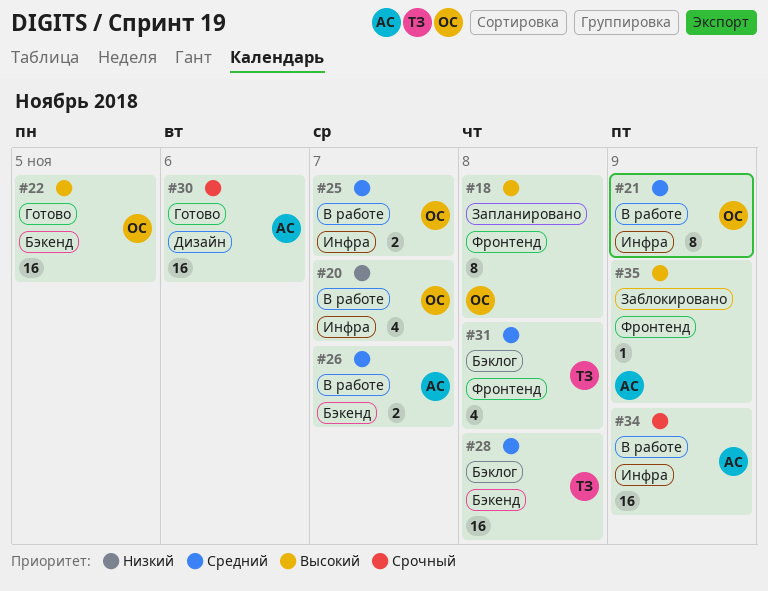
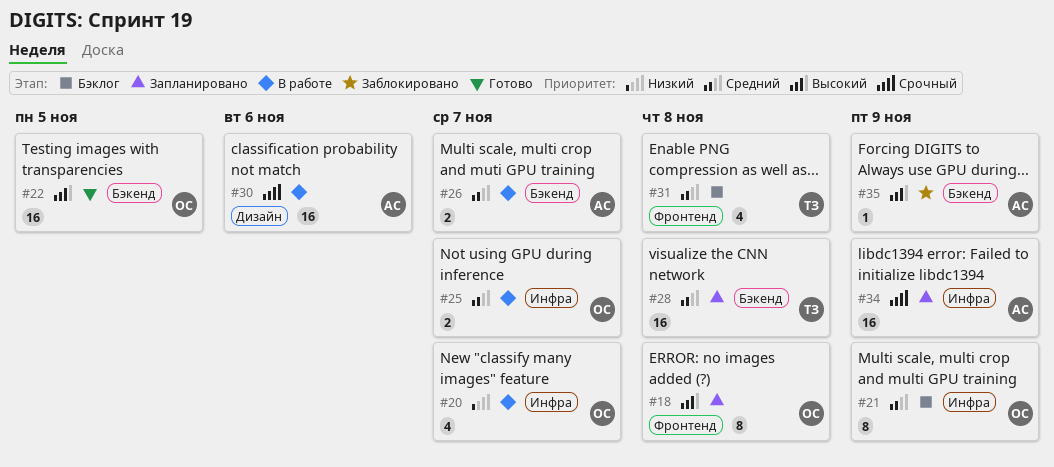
#21, status: В работе -> Бэклог
#28, status: Бэклог -> Запланировано
#30, status: Готово -> В работе
#34, status: В работе -> Запланировано
#35, label: Фронтенд -> Бэкенд

